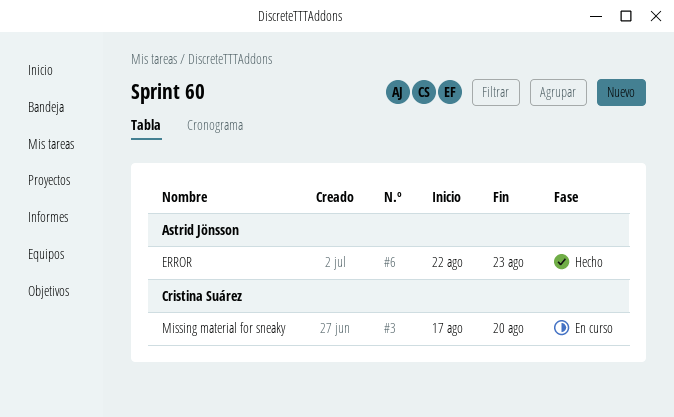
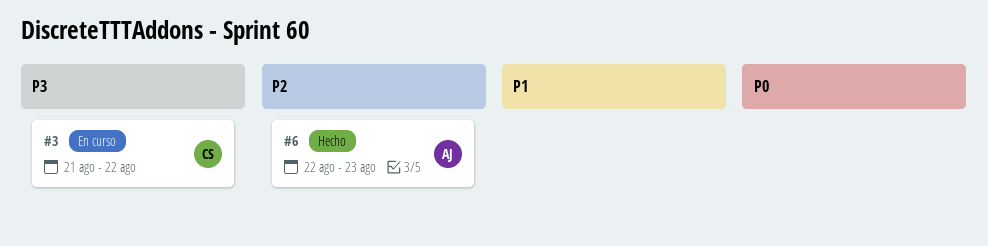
#3, start: Aug 17 -> Aug 21
#3, due: Aug 20 -> Aug 22

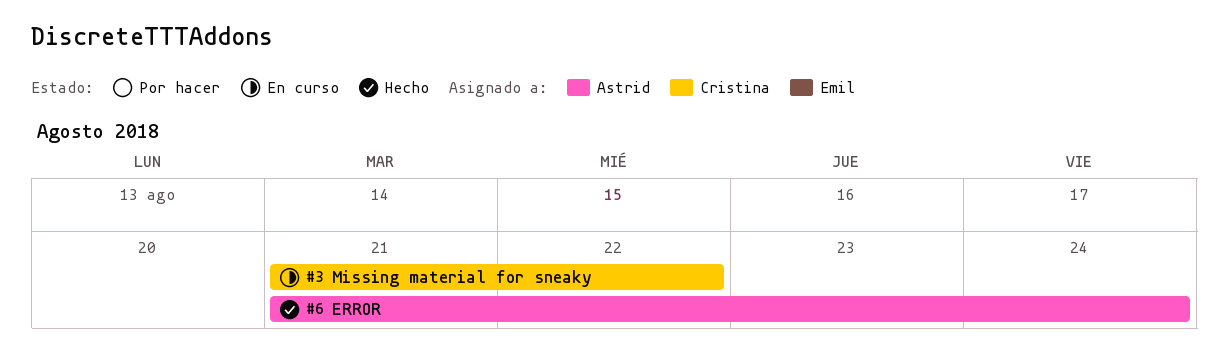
#6, start: Aug 22 -> Aug 21
#6, due: Aug 23 -> Aug 24

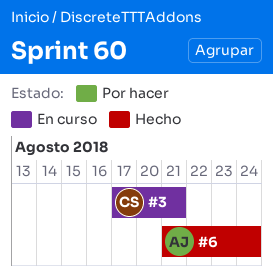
#3, start: Aug 21 -> Aug 17
#3, due: Aug 22 -> Aug 21

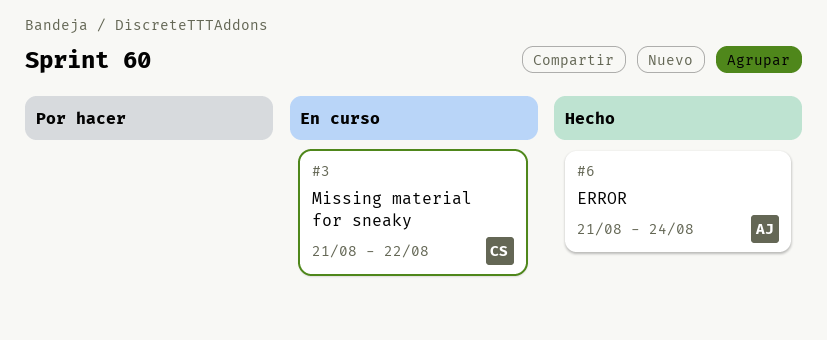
#3, start: Aug 17 -> Aug 21
#3, due: Aug 21 -> Aug 22

